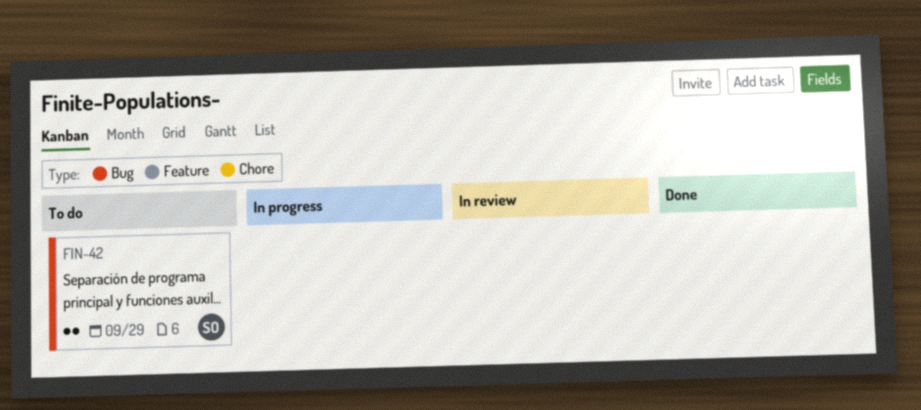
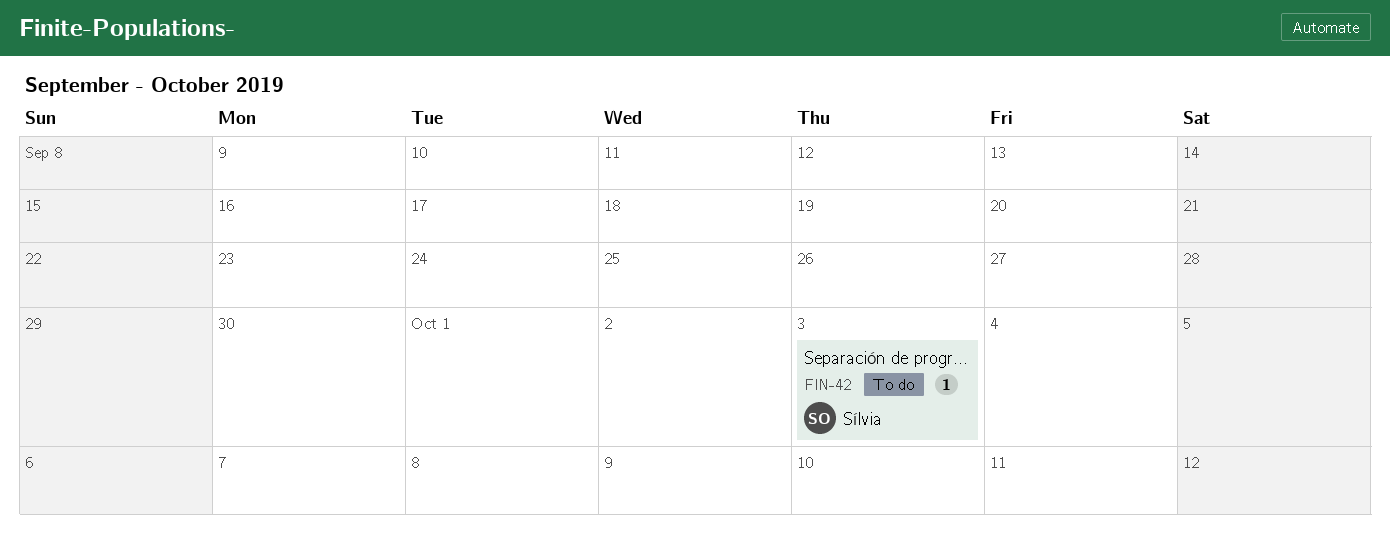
FIN-42, estimate: 2 -> 1
FIN-42, due: Sep 29 -> Oct 3

